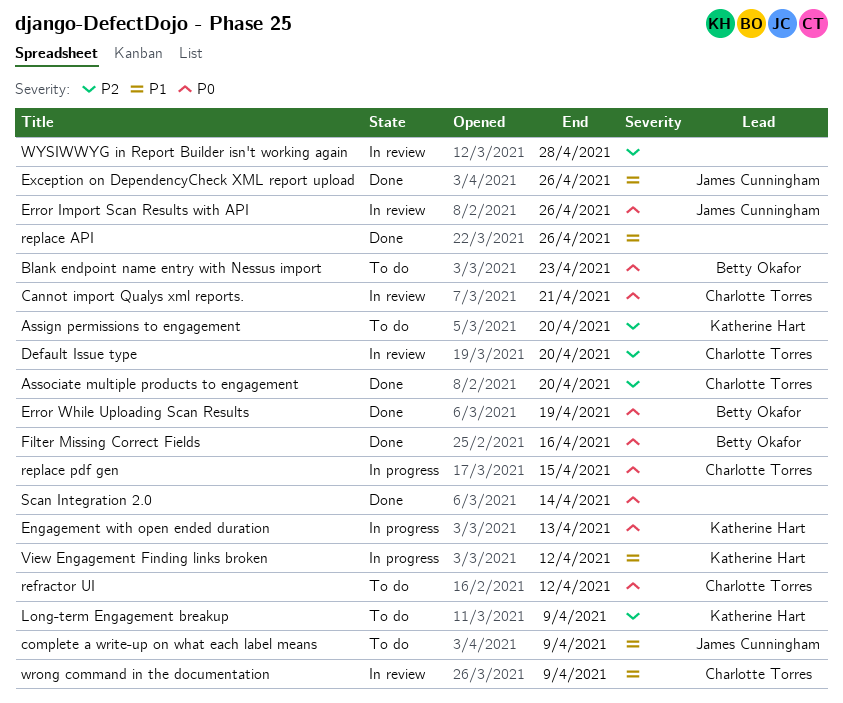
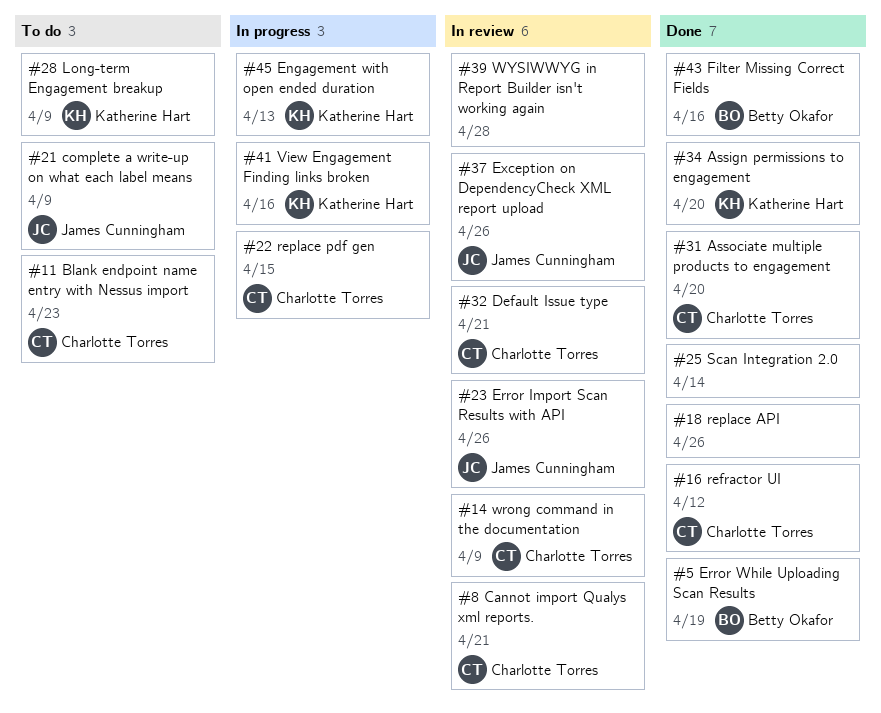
Assign permissions to engagement, status: To do -> Done
Blank endpoint name entry with Nessus import, owner: Betty Okafor -> Charlotte Torres
Default Issue type, due: Apr 20 -> Apr 21
Exception on DependencyCheck XML report upload, status: Done -> In review
refractor UI, status: To do -> Done
View Engagement Finding links broken, due: Apr 12 -> Apr 16

